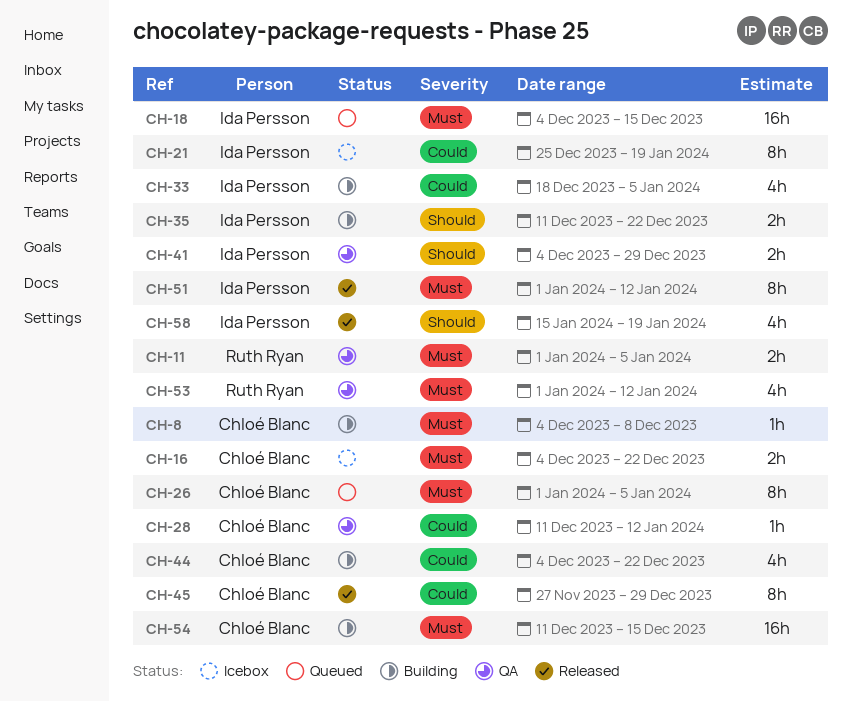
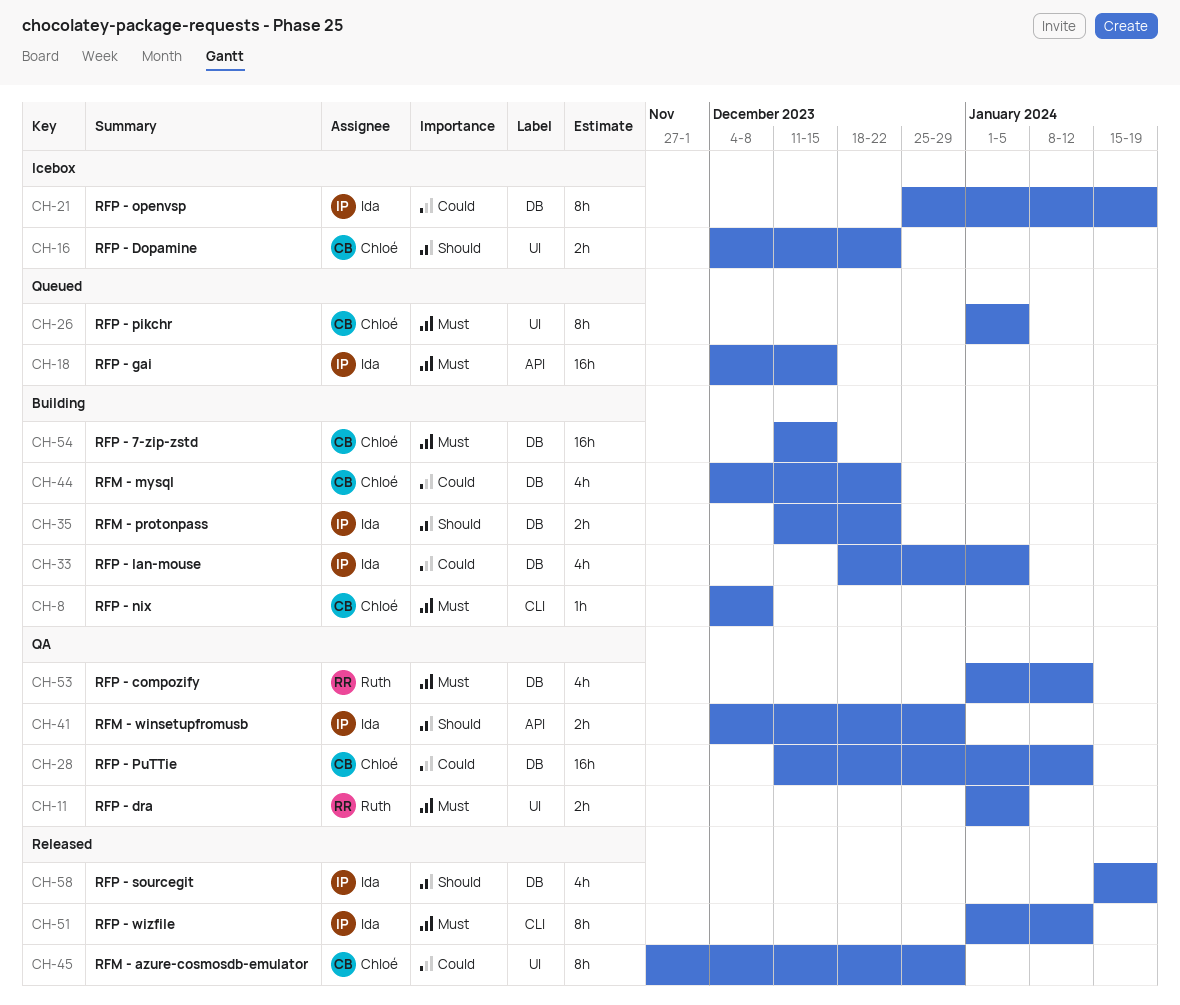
CH-16, priority: Must -> Should
CH-28, estimate: 1h -> 16h

